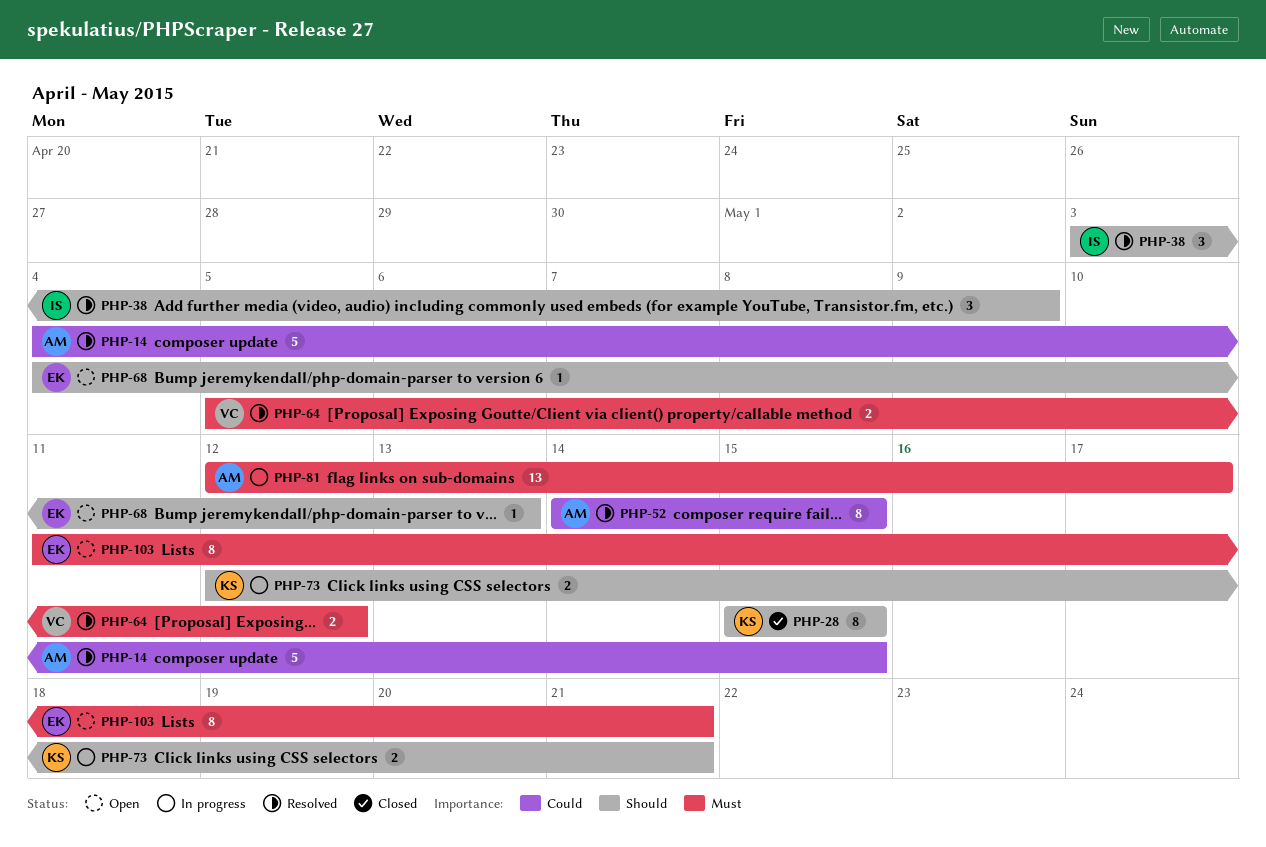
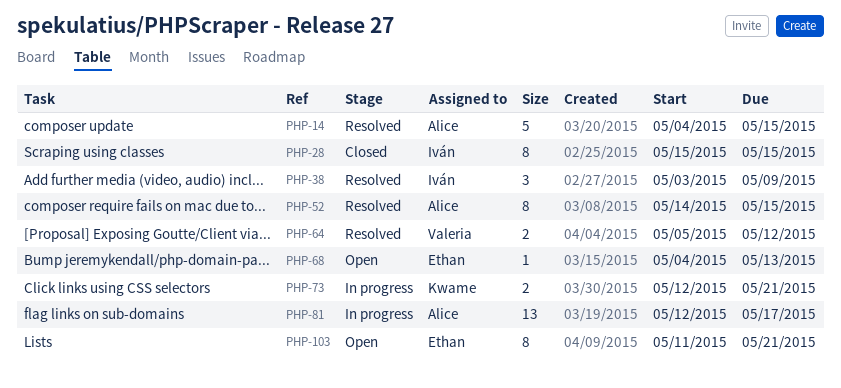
PHP-28, owner: Kwame -> Iván

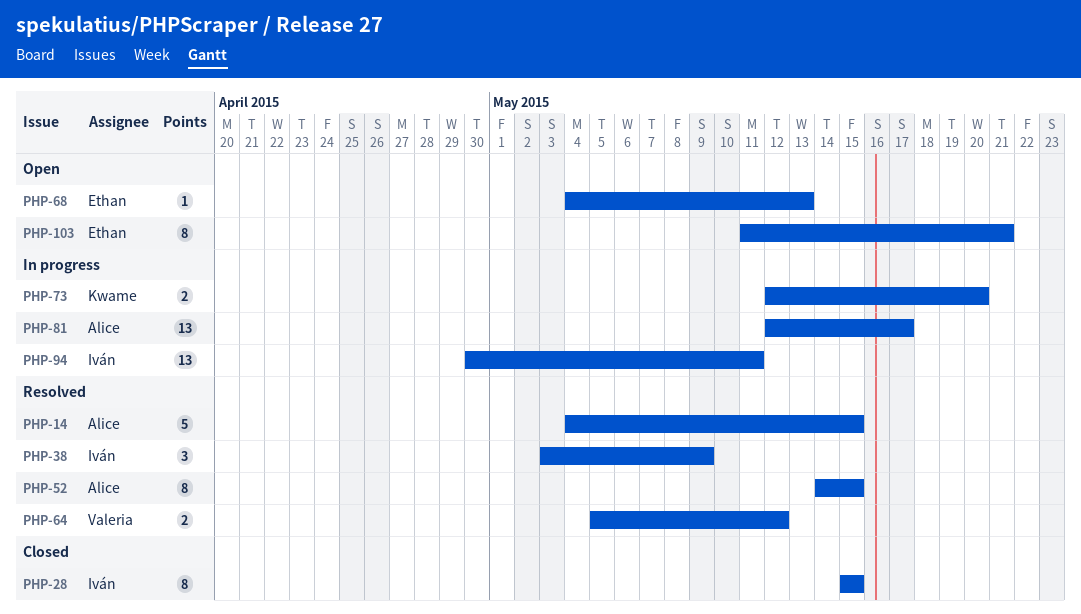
PHP-73, due: May 21 -> May 20
PHP-94: none -> present

